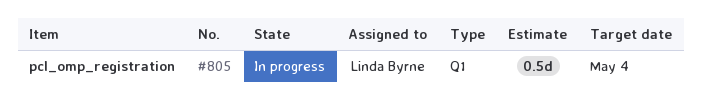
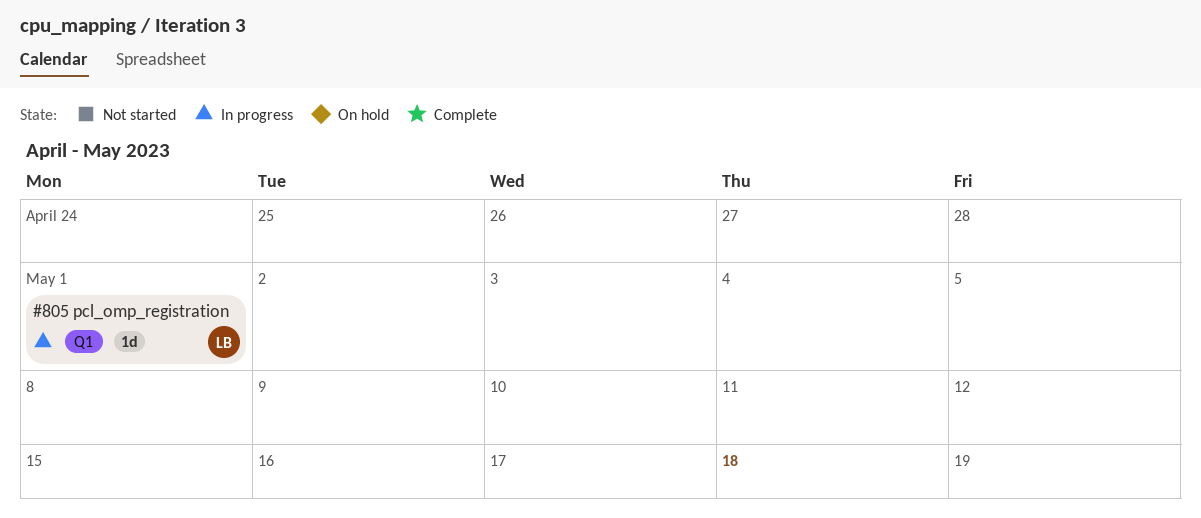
#805, estimate: 0.5d -> 1d
#805, due: May 4 -> May 1

